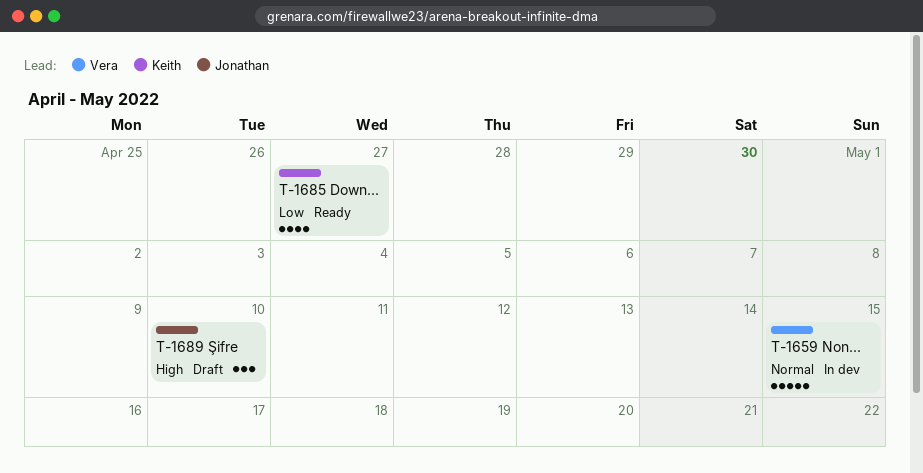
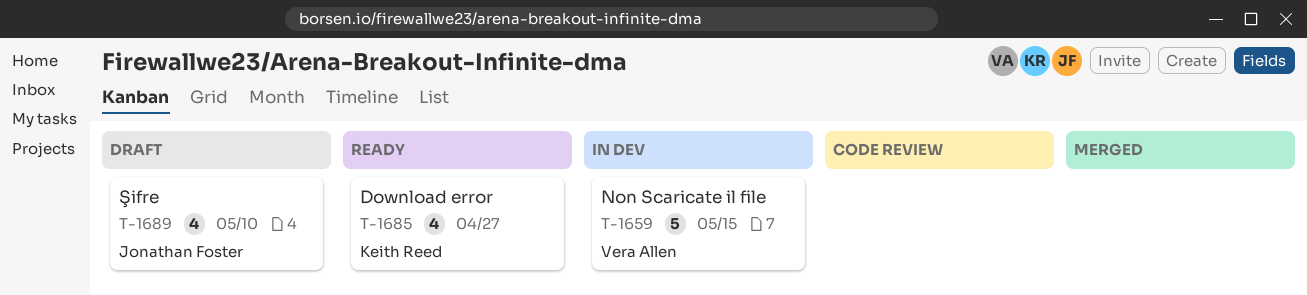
T-1689, estimate: 3 -> 4

